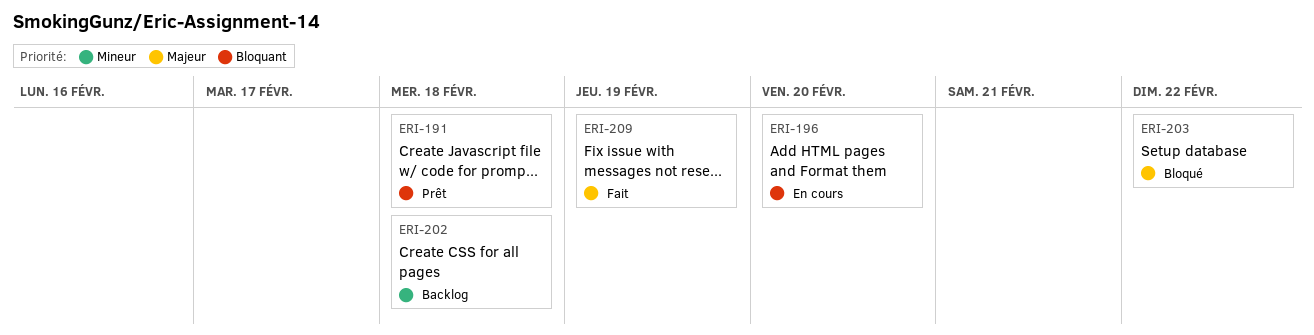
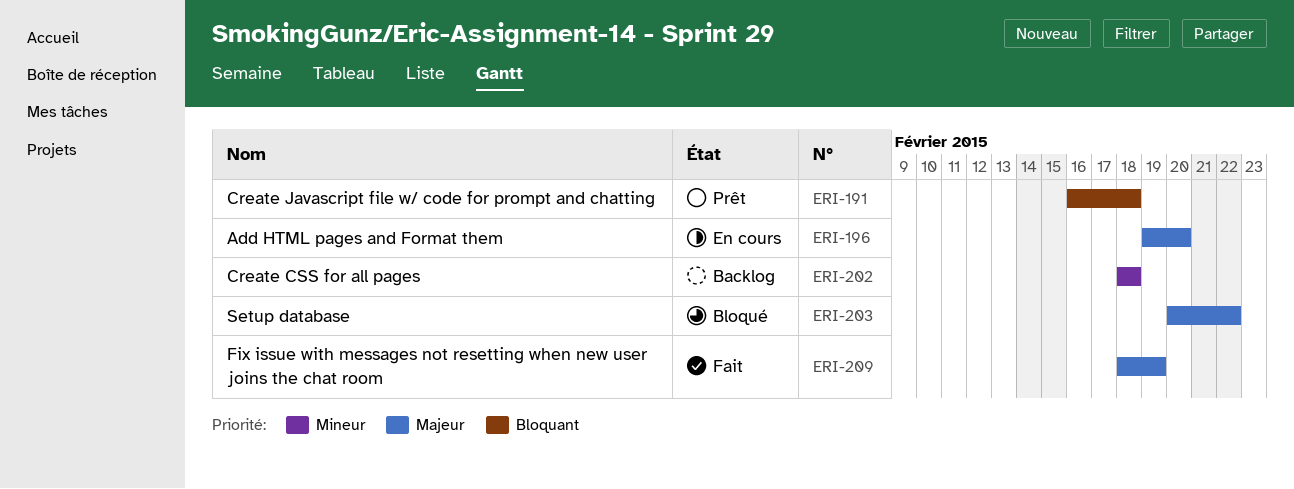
ERI-196, priority: Bloquant -> Majeur

